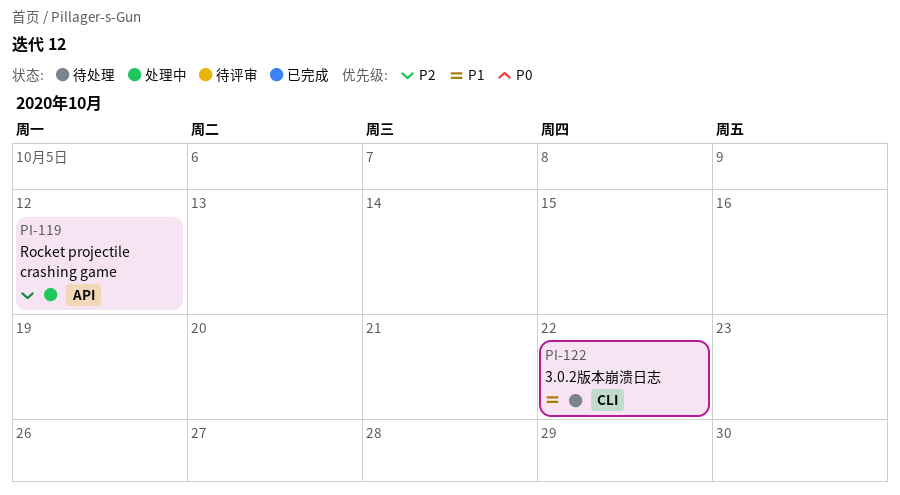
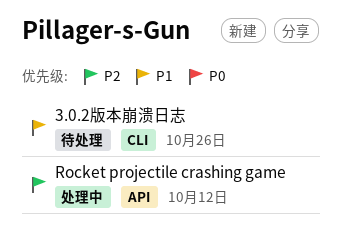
3.0.2版本崩溃日志, due: Oct 22 -> Oct 26

